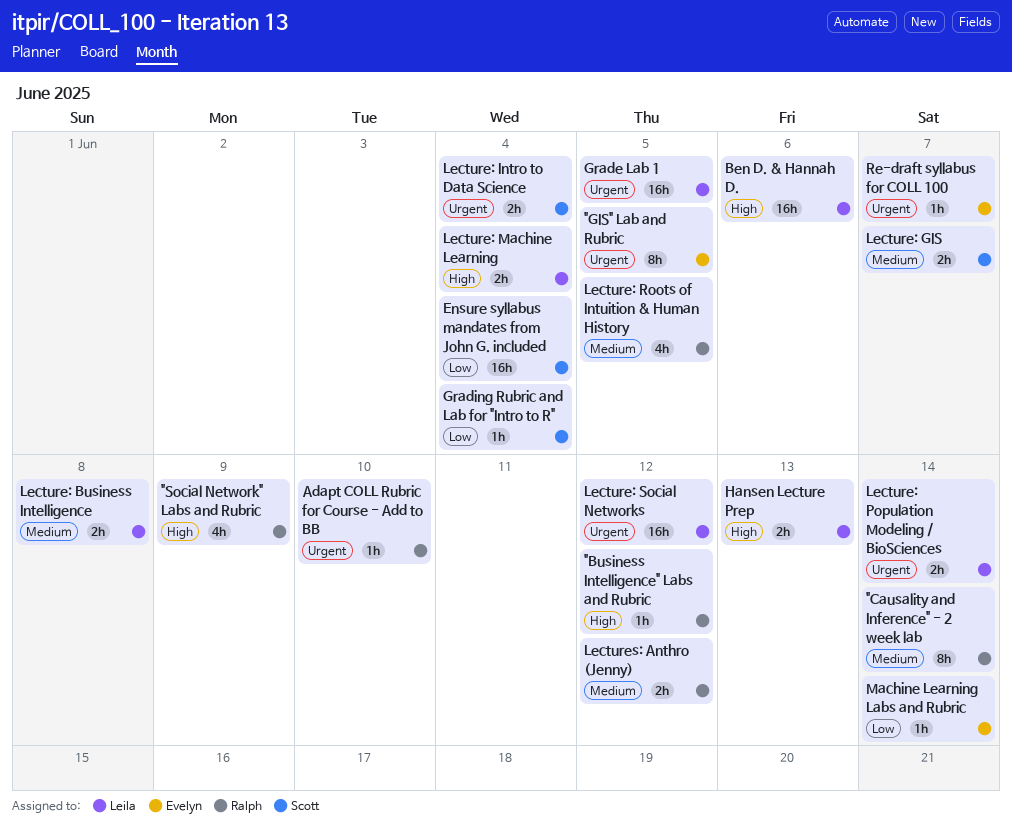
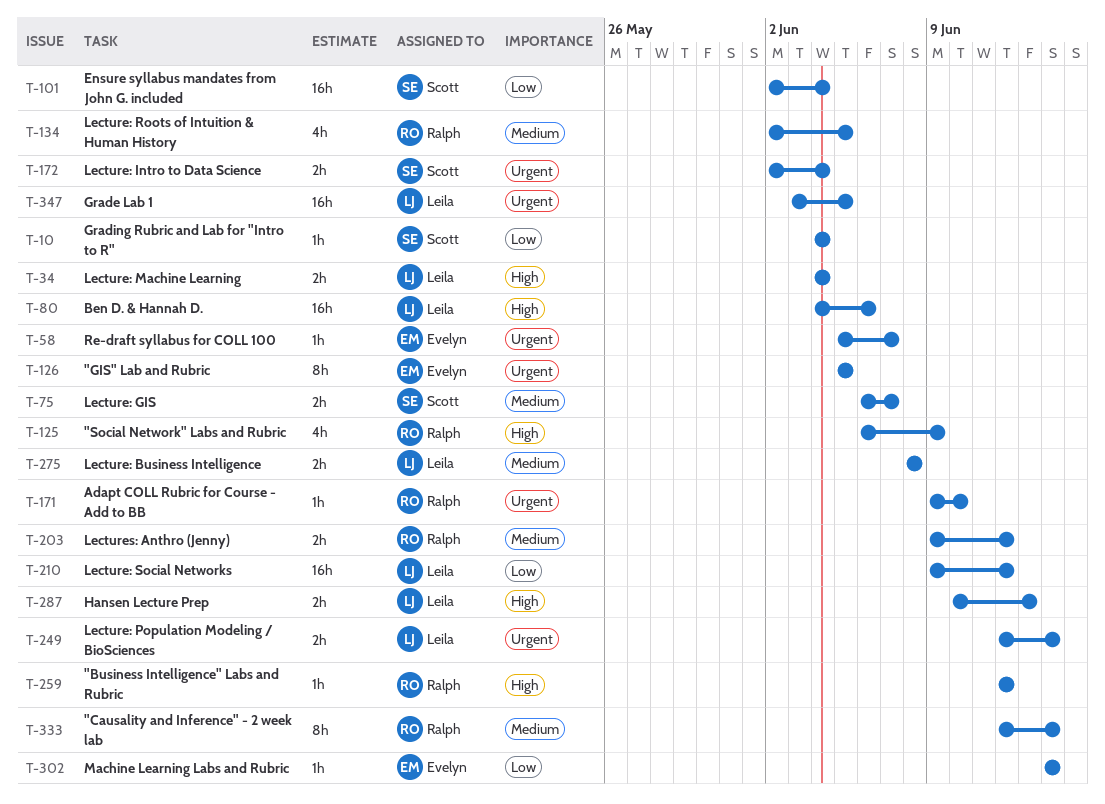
Lecture: Social Networks, priority: Urgent -> Low

